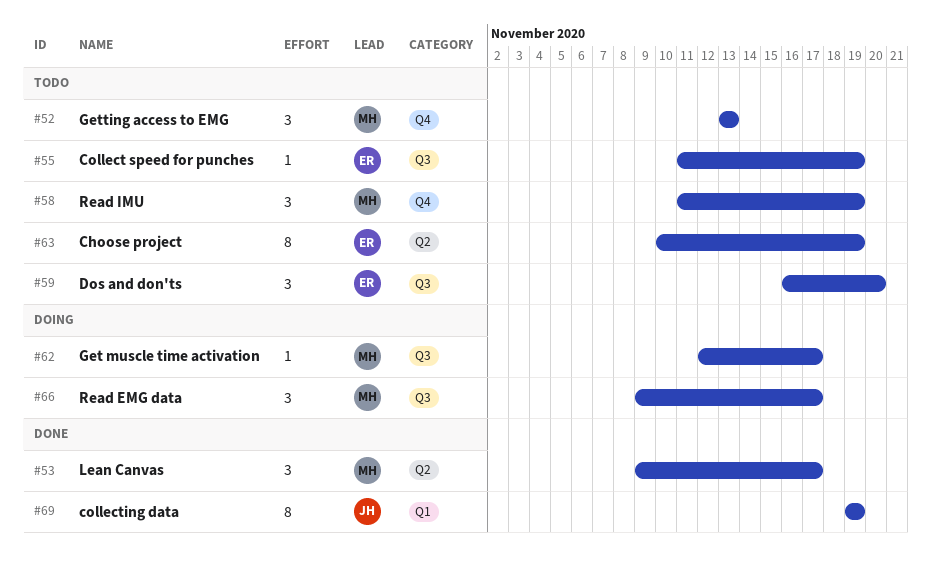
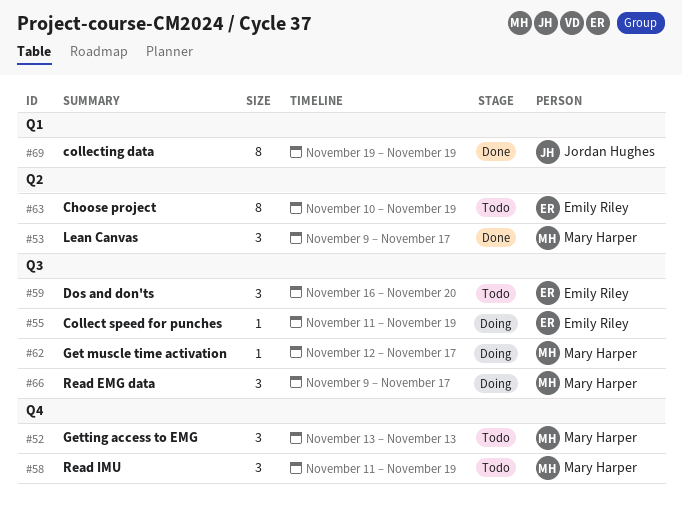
#55, status: Todo -> Doing

